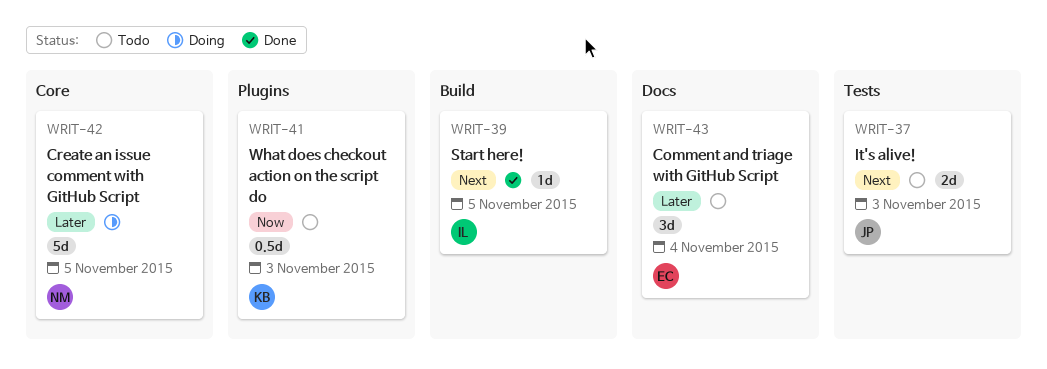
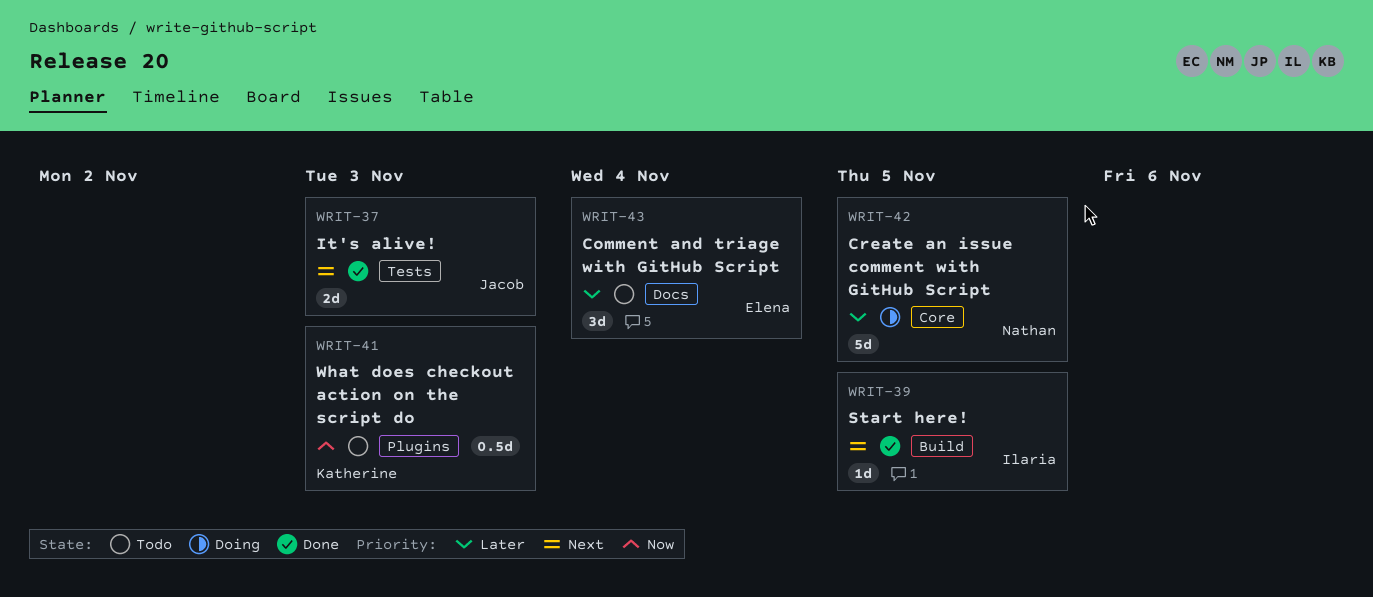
WRIT-37, status: Todo -> Done

